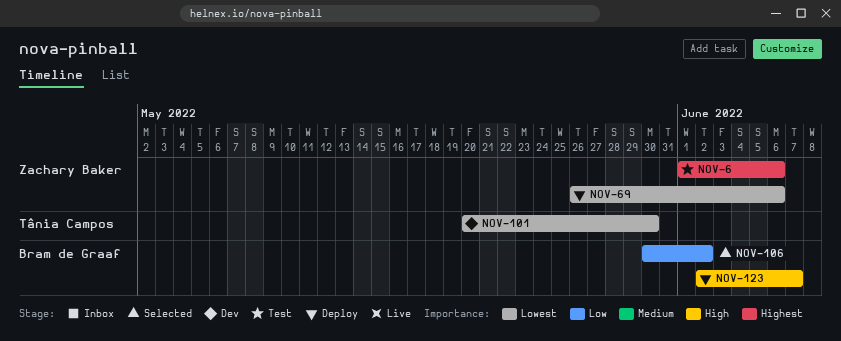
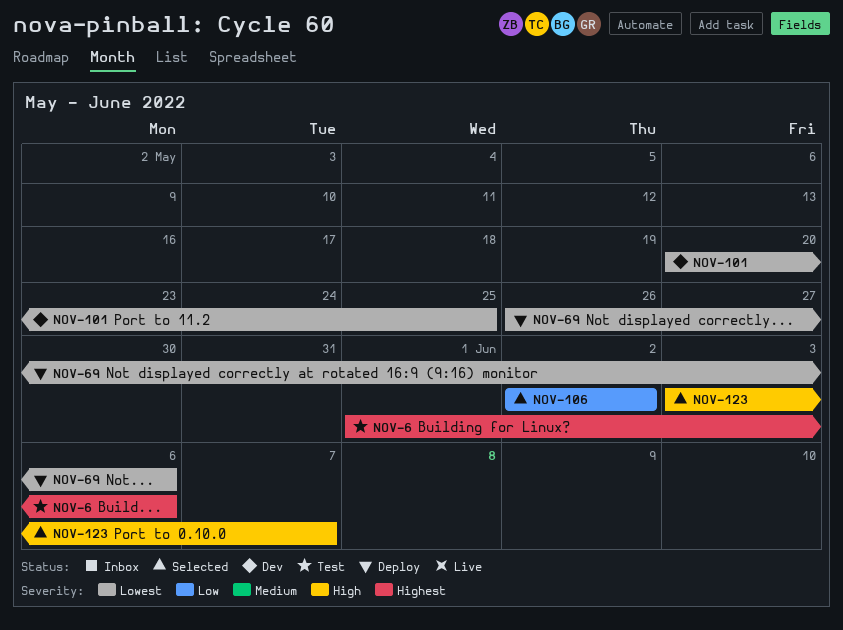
NOV-101, due: May 30 -> May 25
NOV-106, start: May 30 -> Jun 2
NOV-123, status: Deploy -> Selected
NOV-123, start: Jun 2 -> Jun 3

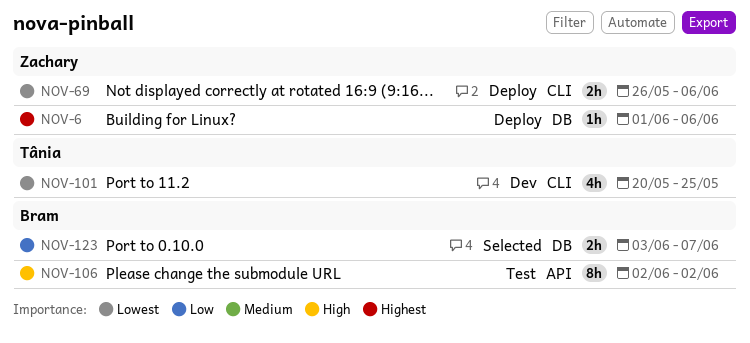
NOV-6, status: Test -> Deploy
NOV-106, status: Selected -> Test
NOV-106, priority: Low -> High
NOV-123, priority: High -> Low

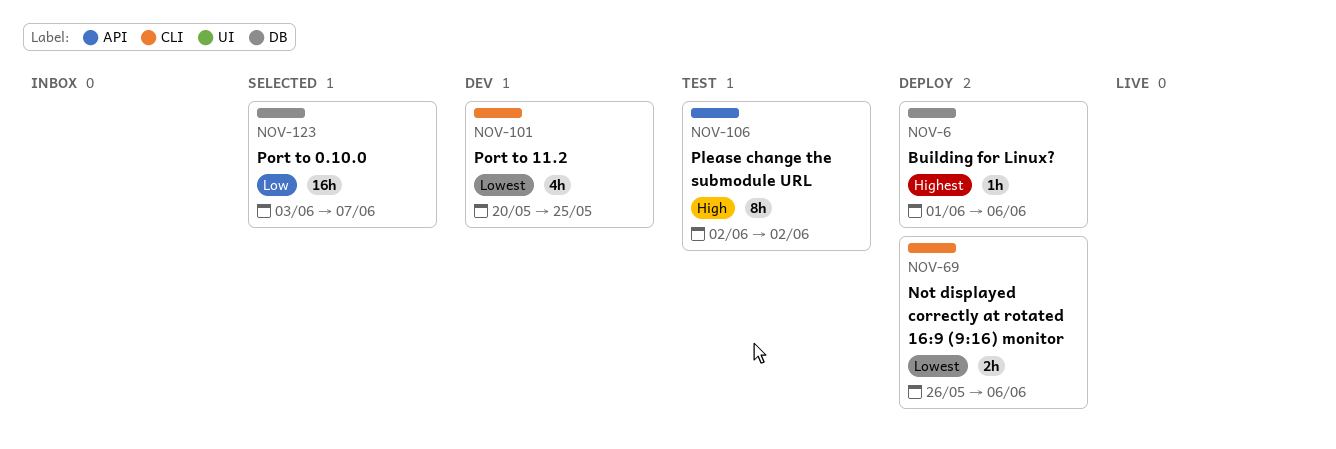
NOV-123, estimate: 2h -> 16h

